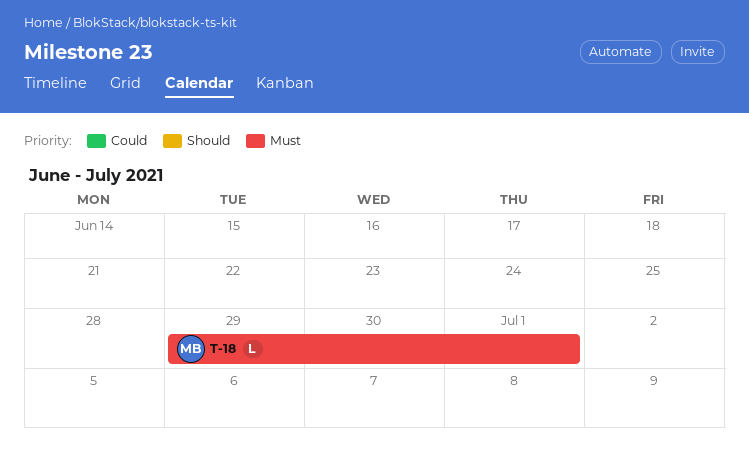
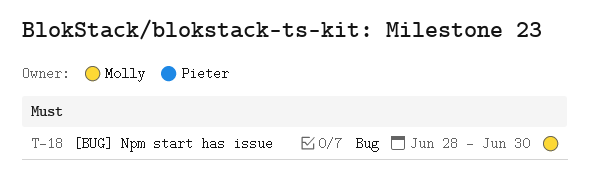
T-18, start: Jun 29 -> Jun 28
T-18, due: Jul 1 -> Jun 30

